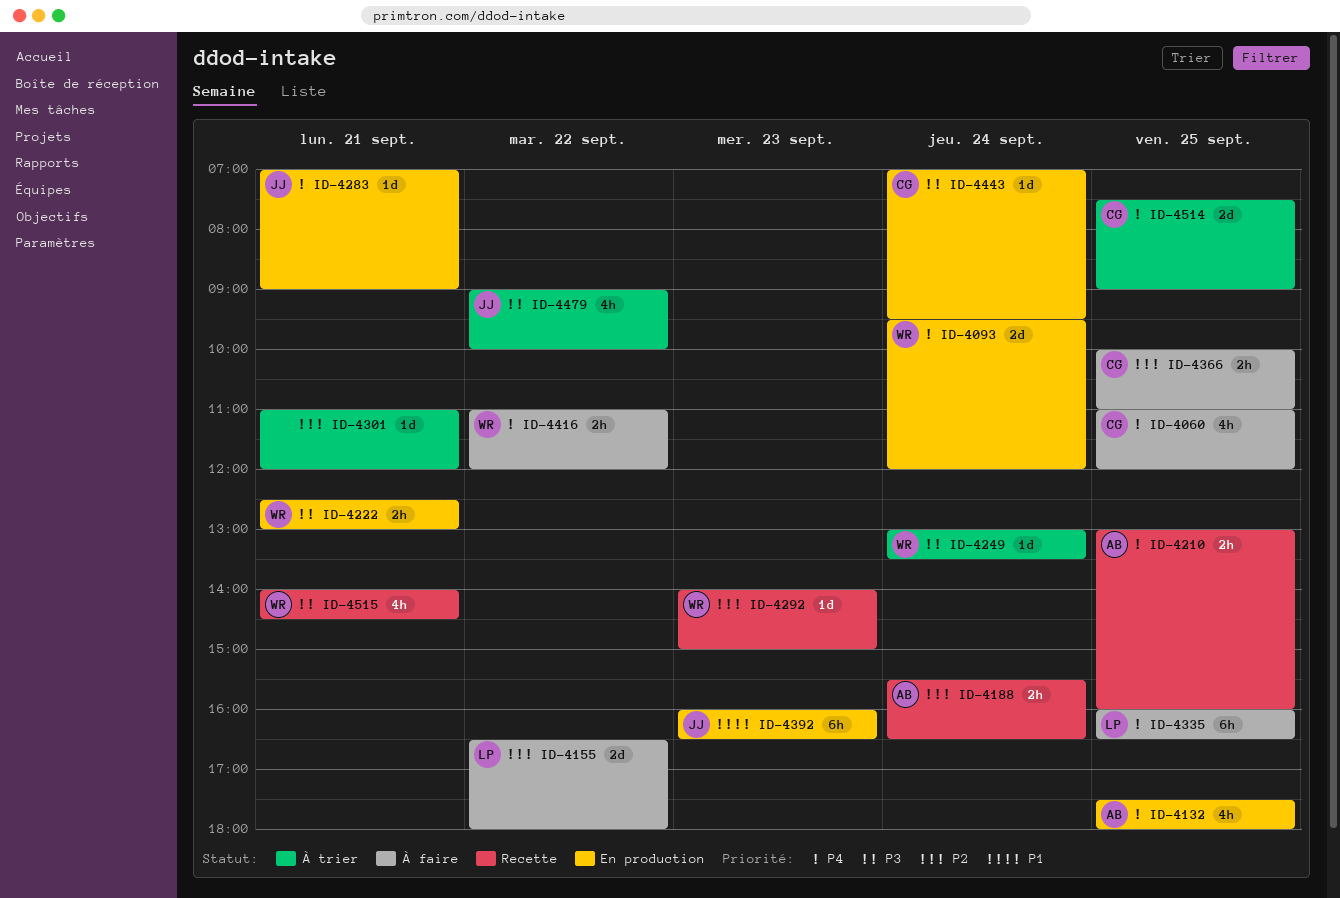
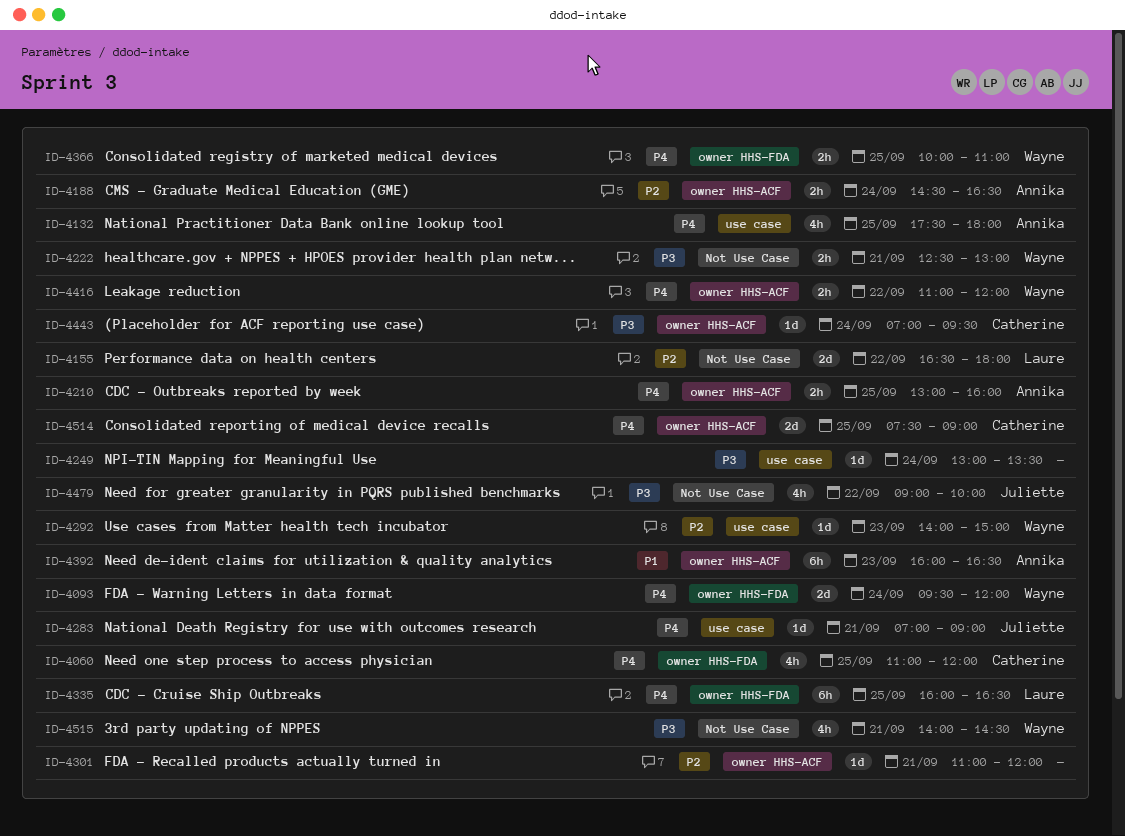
ID-4188, begins: 15:30 -> 14:30
ID-4249, owner: Wayne -> none
ID-4366, owner: Catherine -> Wayne
ID-4366, priority: P2 -> P4
ID-4392, owner: Juliette -> Annika

